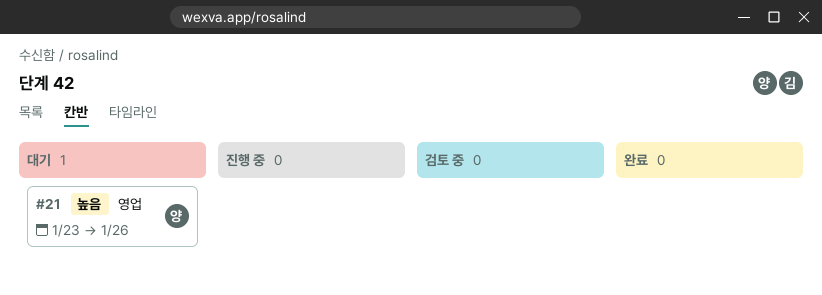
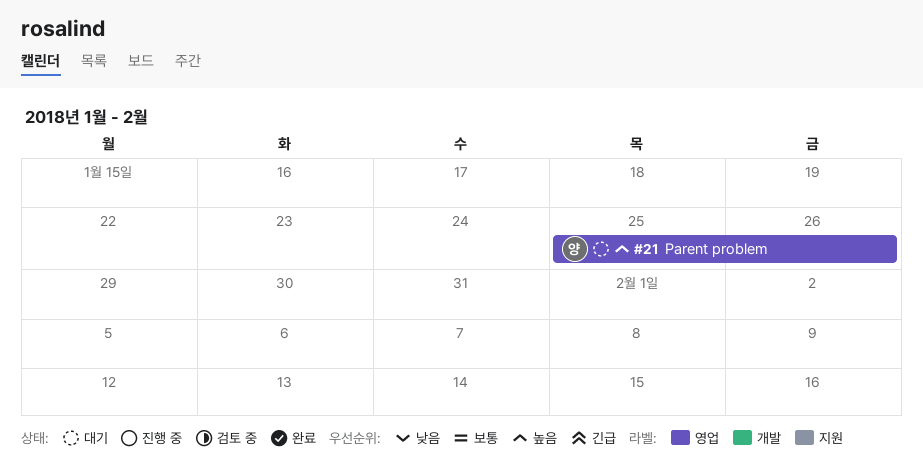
#21, start: Jan 23 -> Jan 25

